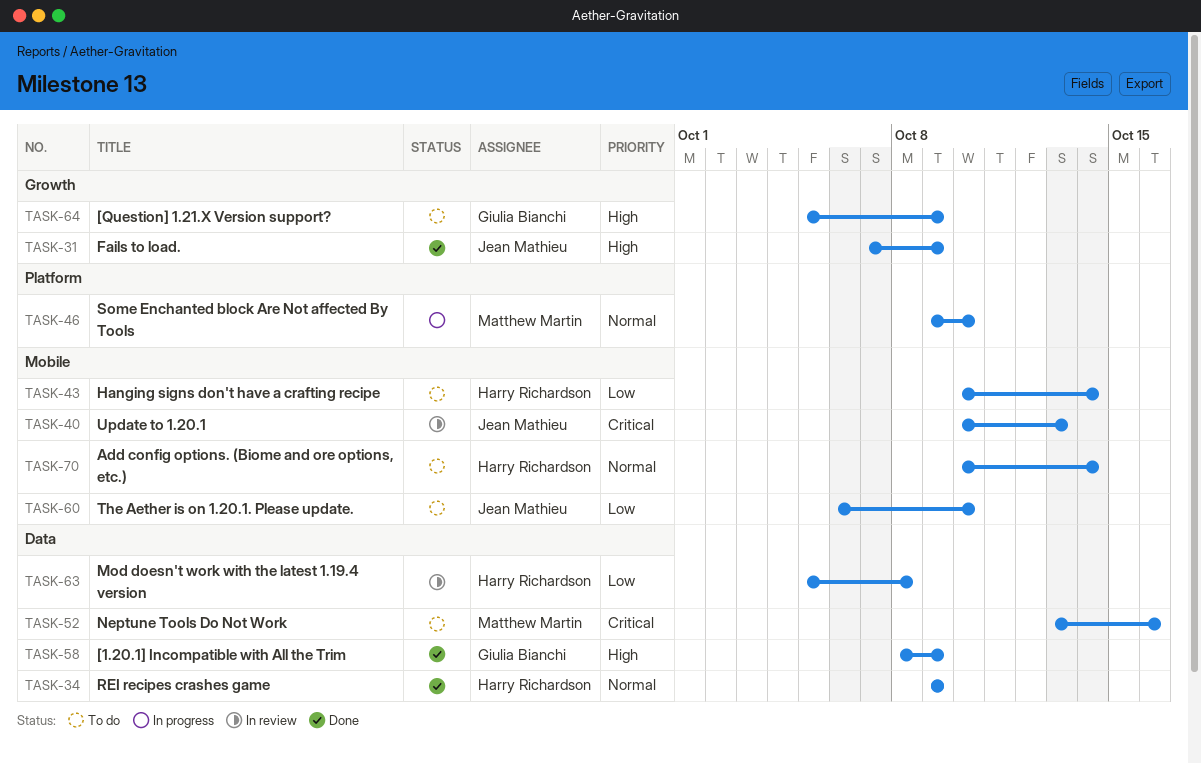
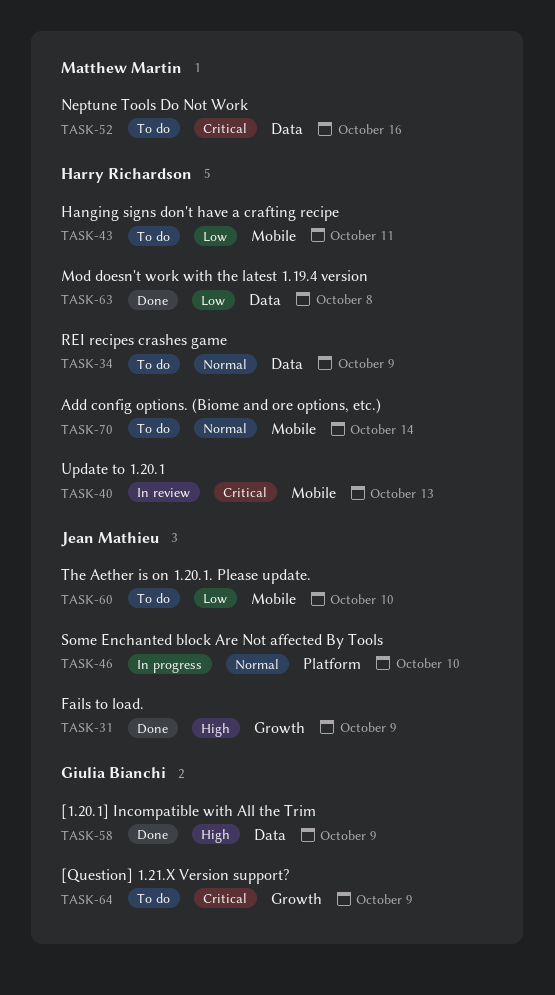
TASK-34, status: Done -> To do
TASK-40, owner: Jean Mathieu -> Harry Richardson
TASK-43, due: Oct 14 -> Oct 11
TASK-46, owner: Matthew Martin -> Jean Mathieu
TASK-63, status: In review -> Done
TASK-64, priority: High -> Critical

